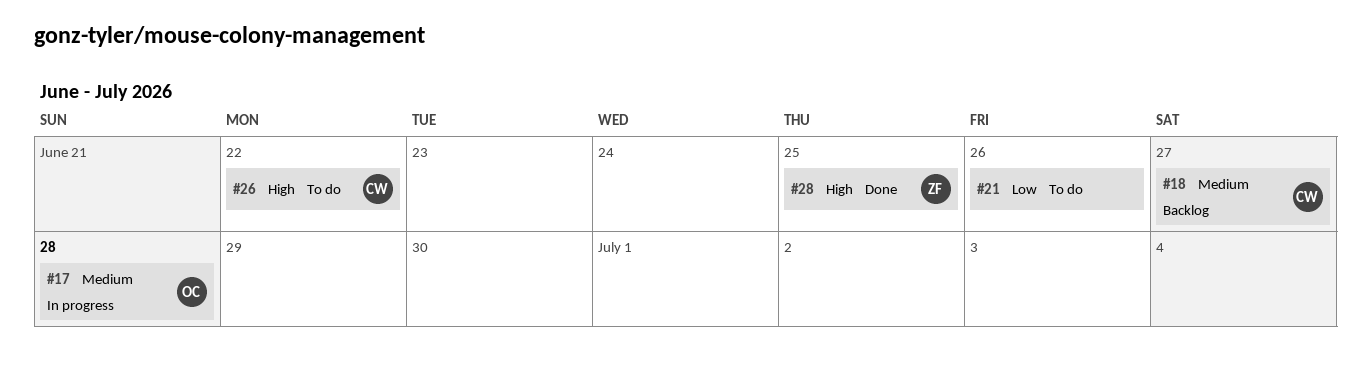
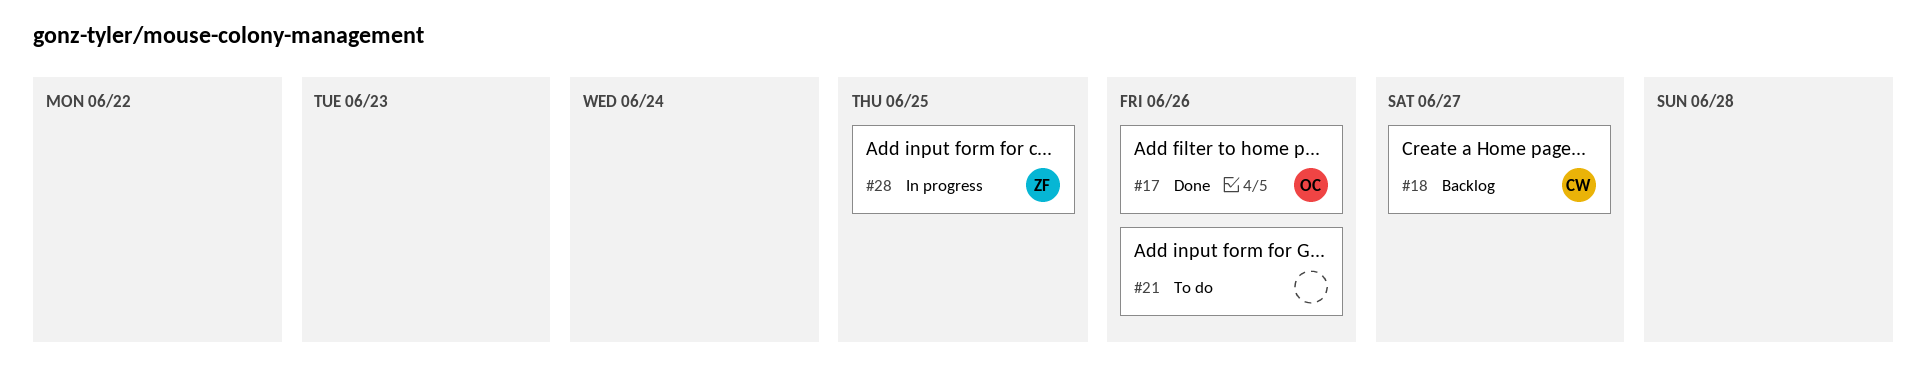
#17, status: In progress -> Done
#17, due: Jun 28 -> Jun 26
#26: present -> none
#28, status: Done -> In progress

